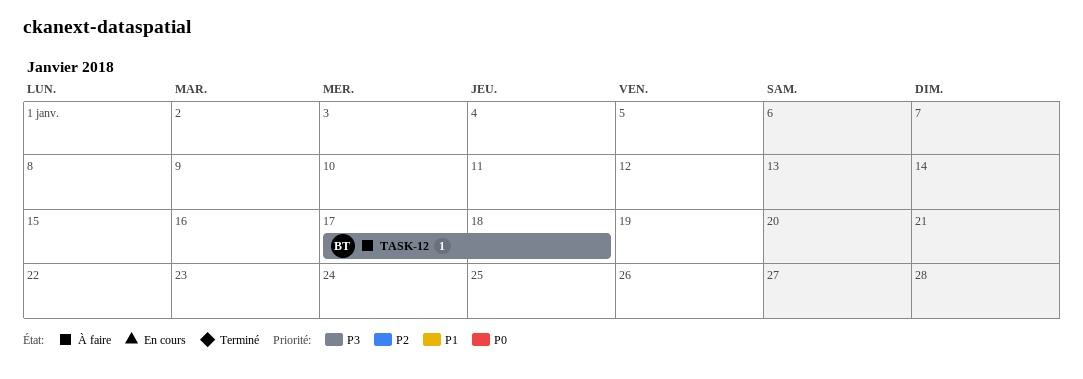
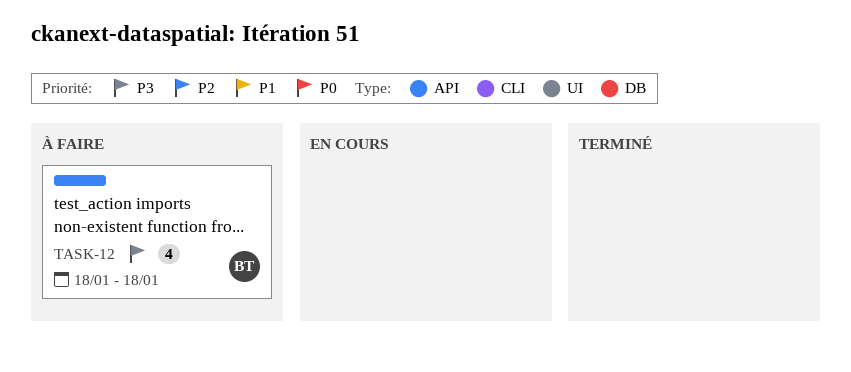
TASK-12, estimate: 1 -> 4
TASK-12, start: Jan 17 -> Jan 18

